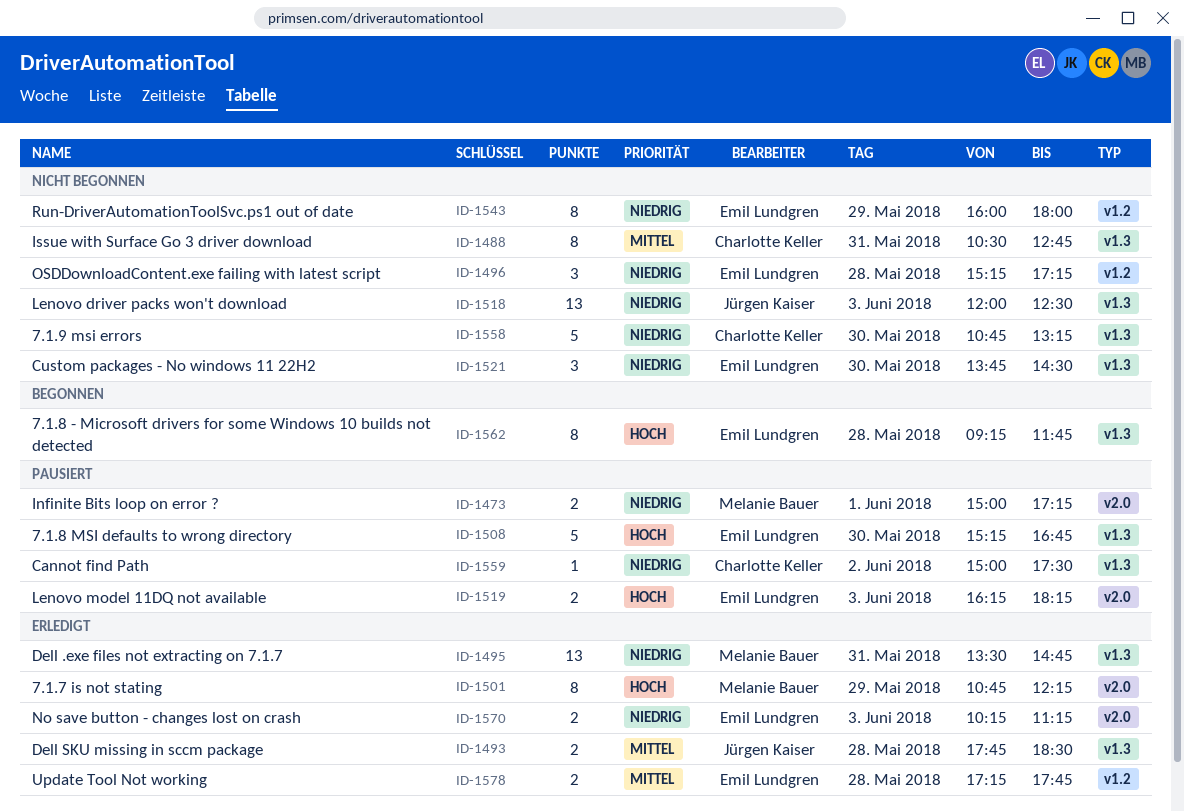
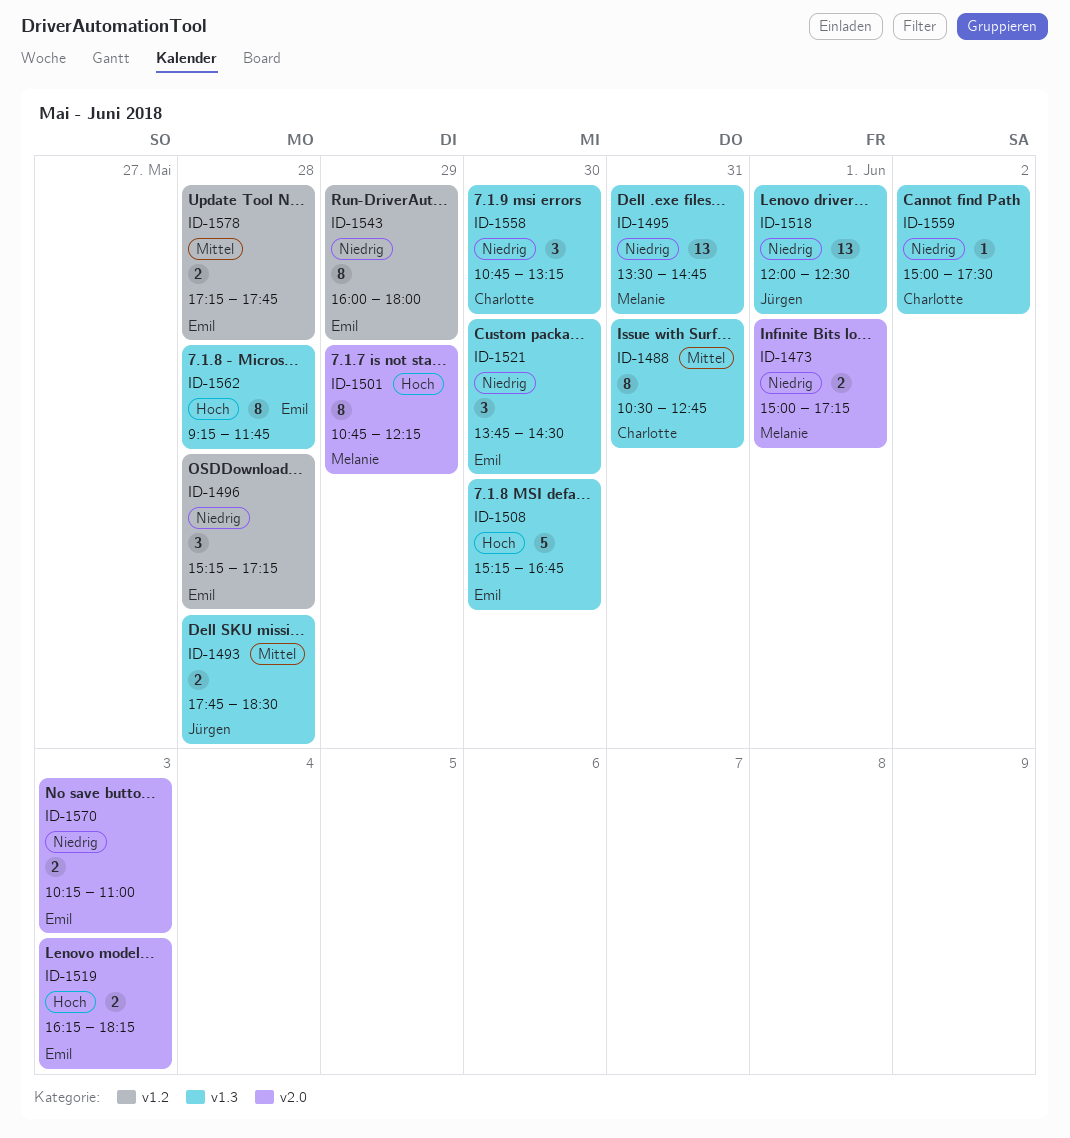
ID-1518, day: Jun 3 -> Jun 1
ID-1558, estimate: 5 -> 3
ID-1570, ends: 11:15 -> 11:00

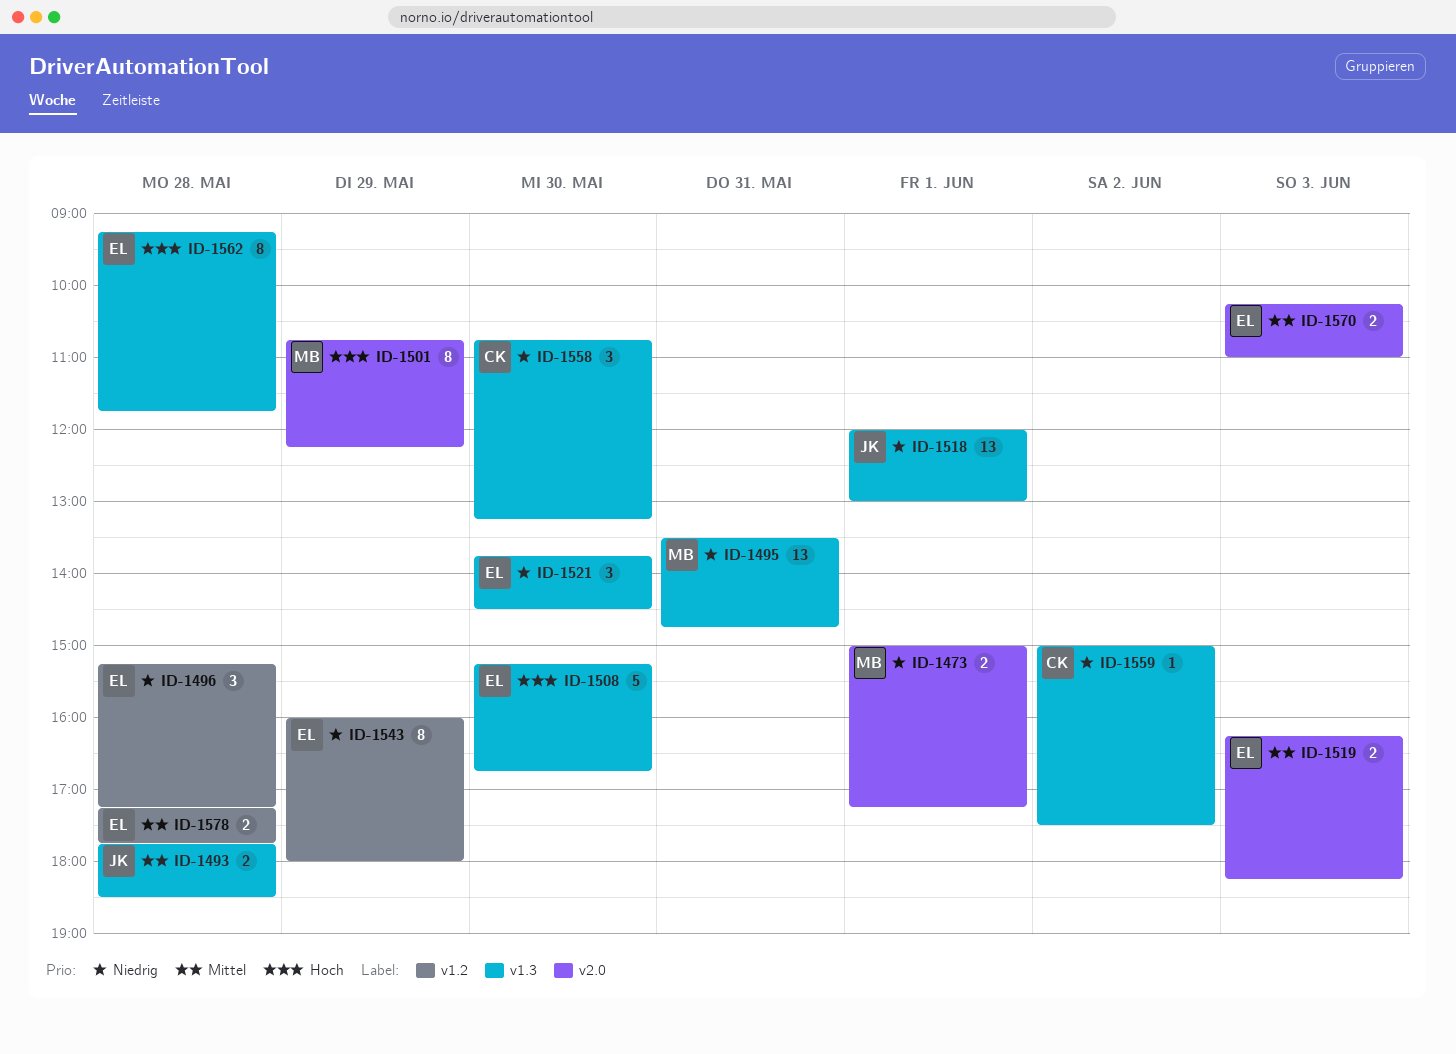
ID-1488: present -> none
ID-1518, ends: 12:30 -> 13:00
ID-1519, priority: Hoch -> Mittel
ID-1570, priority: Niedrig -> Mittel

